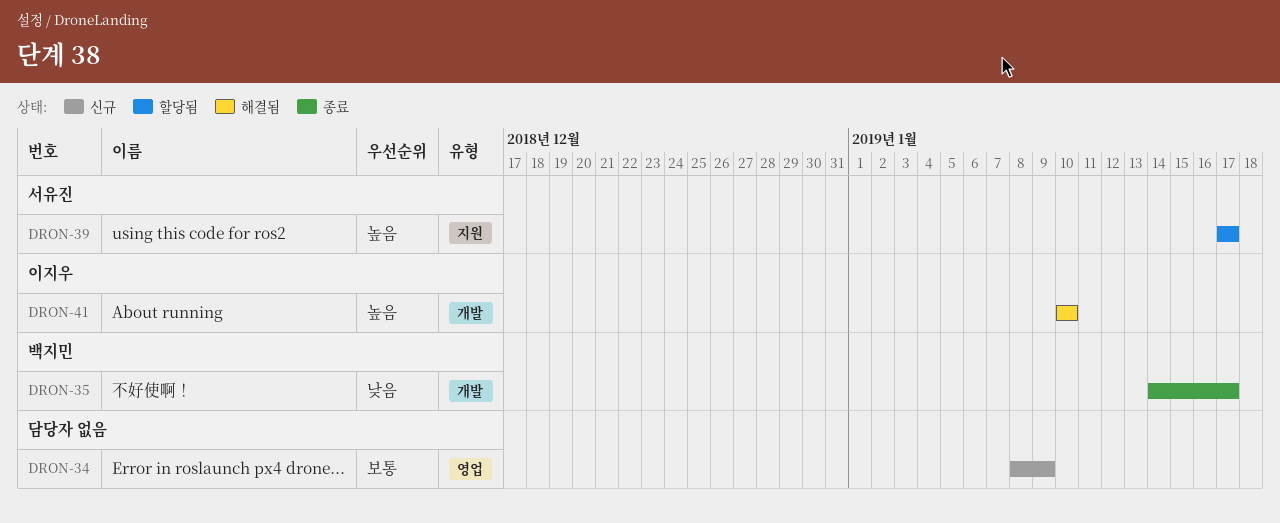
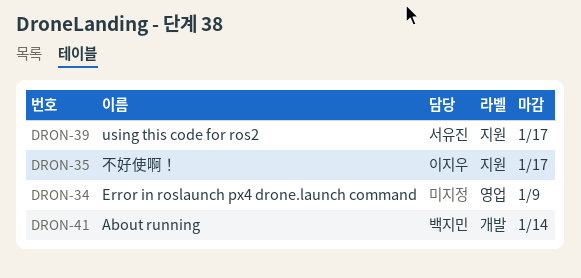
DRON-35, owner: 백지민 -> 이지우
DRON-35, label: 개발 -> 지원
DRON-41, owner: 이지우 -> 백지민
DRON-41, due: Jan 10 -> Jan 14

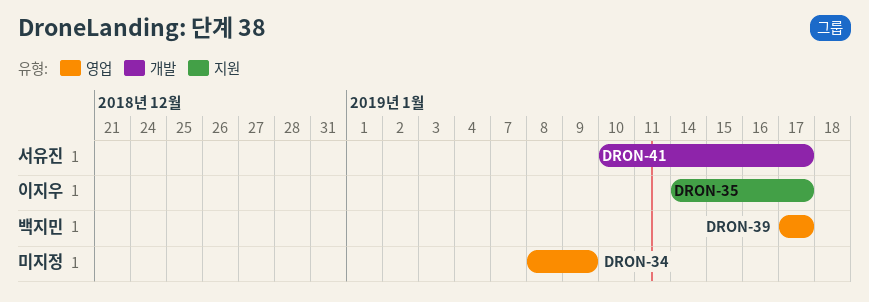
DRON-39, owner: 서유진 -> 백지민
DRON-39, label: 지원 -> 영업
DRON-41, owner: 백지민 -> 서유진
DRON-41, due: Jan 14 -> Jan 17

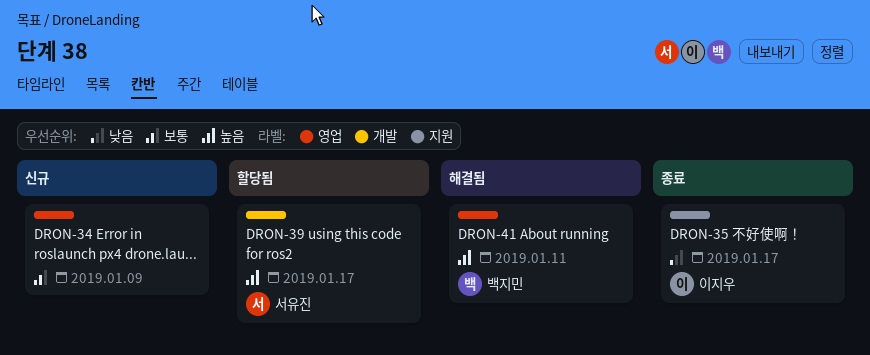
DRON-39, owner: 백지민 -> 서유진
DRON-39, label: 영업 -> 개발
DRON-41, owner: 서유진 -> 백지민
DRON-41, label: 개발 -> 영업
DRON-41, due: Jan 17 -> Jan 11

